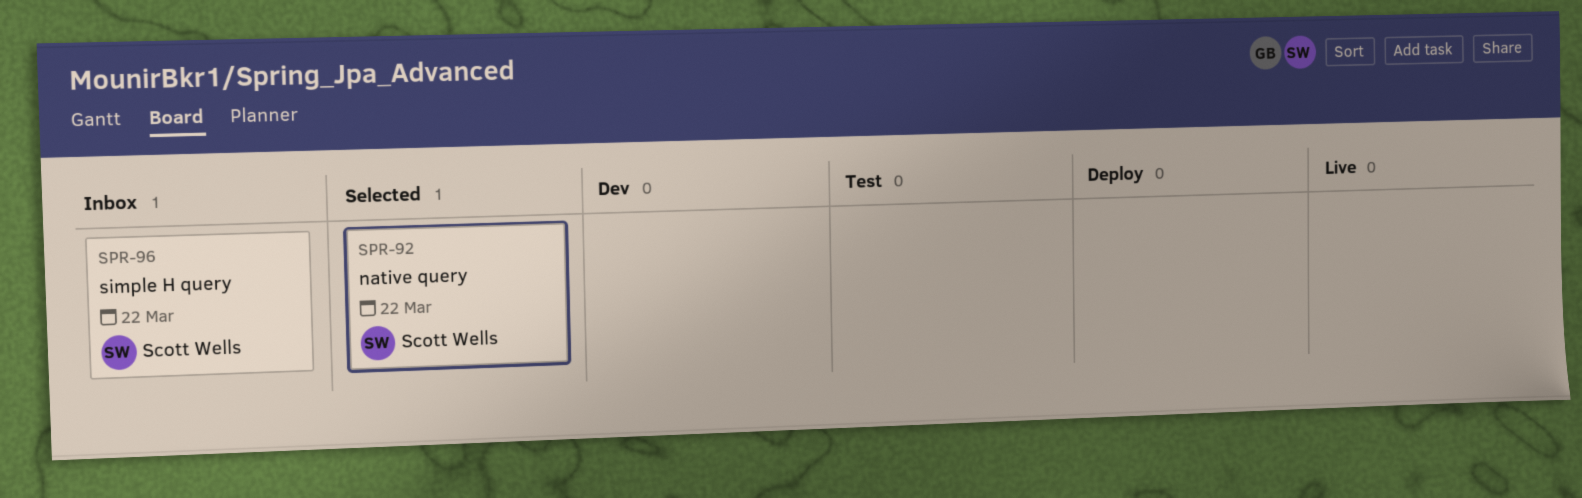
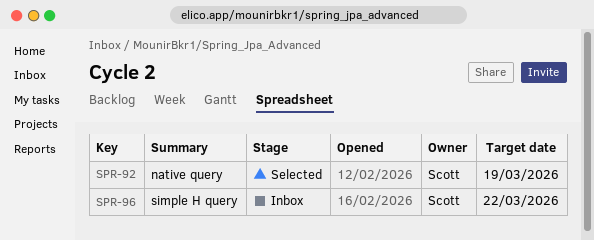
SPR-92, due: Mar 22 -> Mar 19

